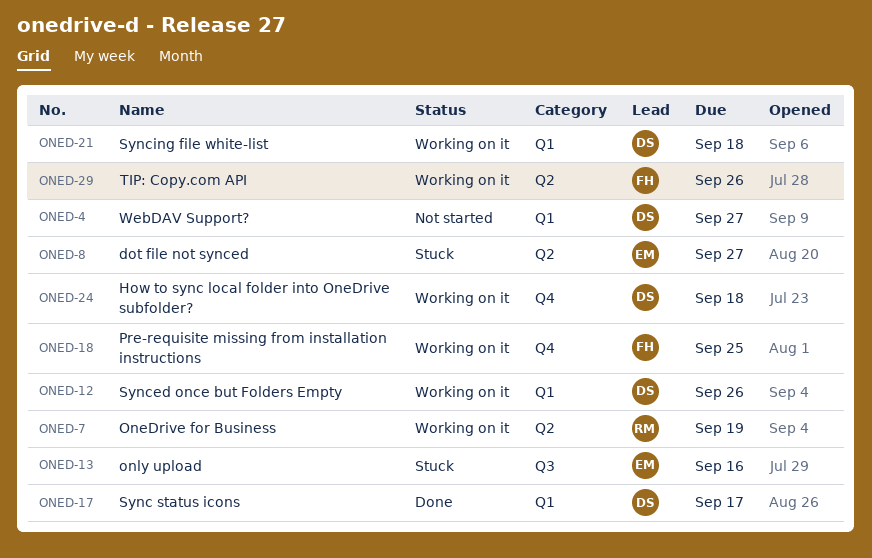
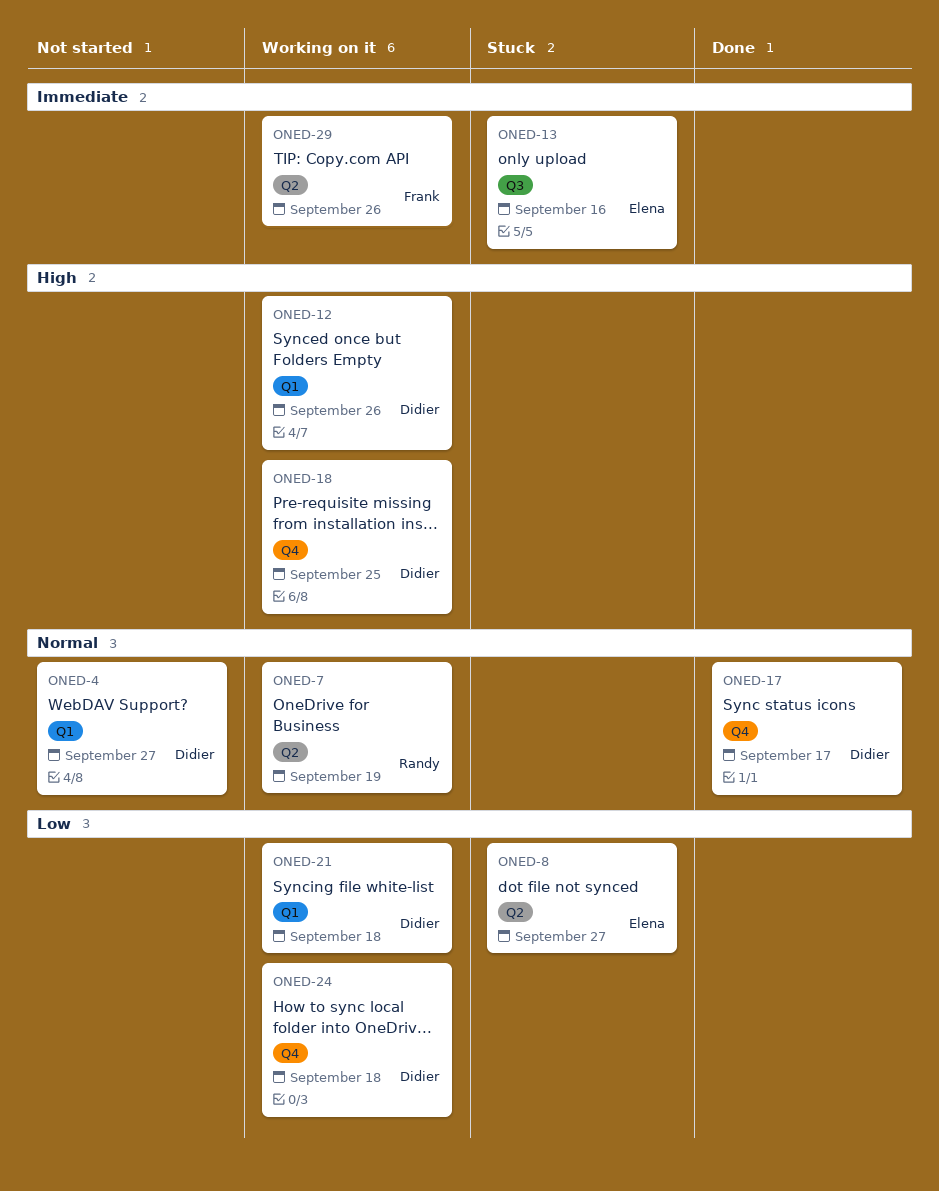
ONED-17, label: Q1 -> Q4
ONED-18, owner: Frank -> Didier

